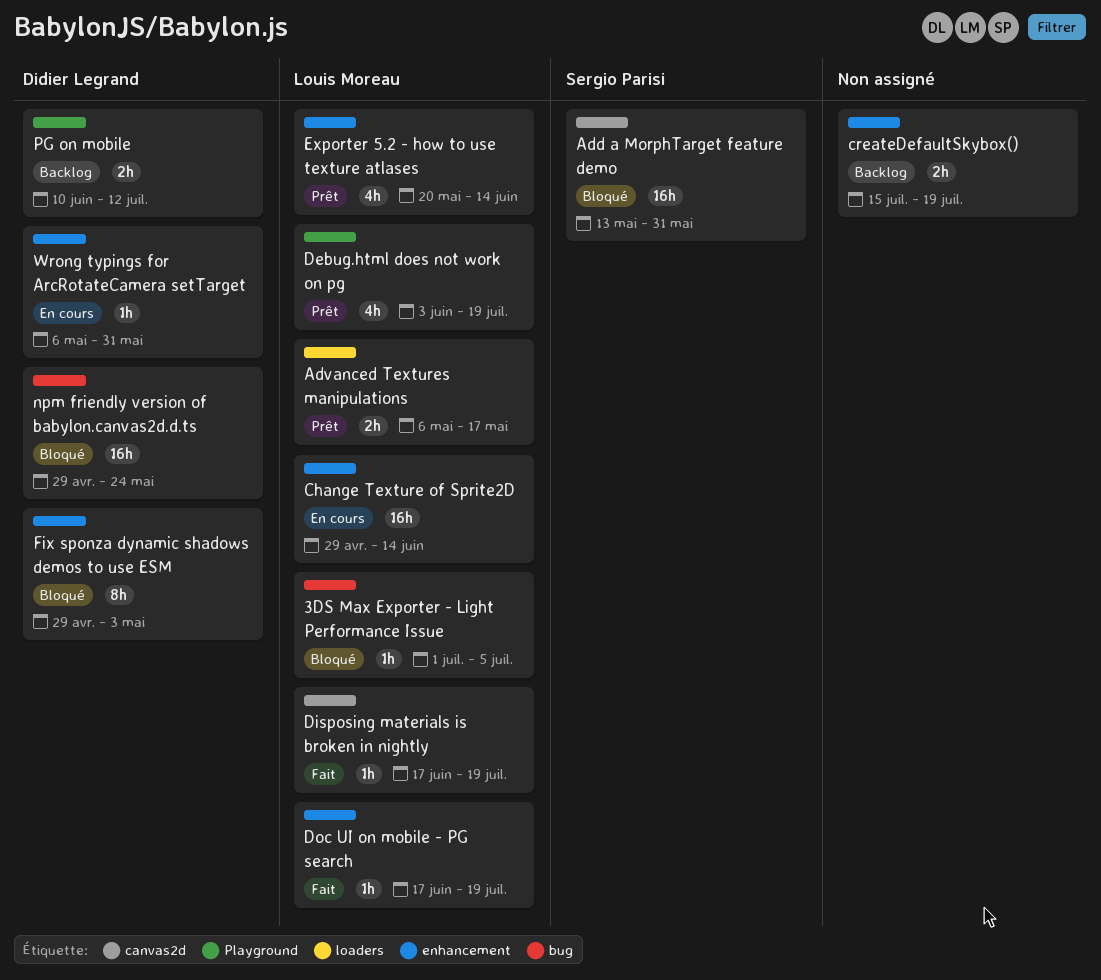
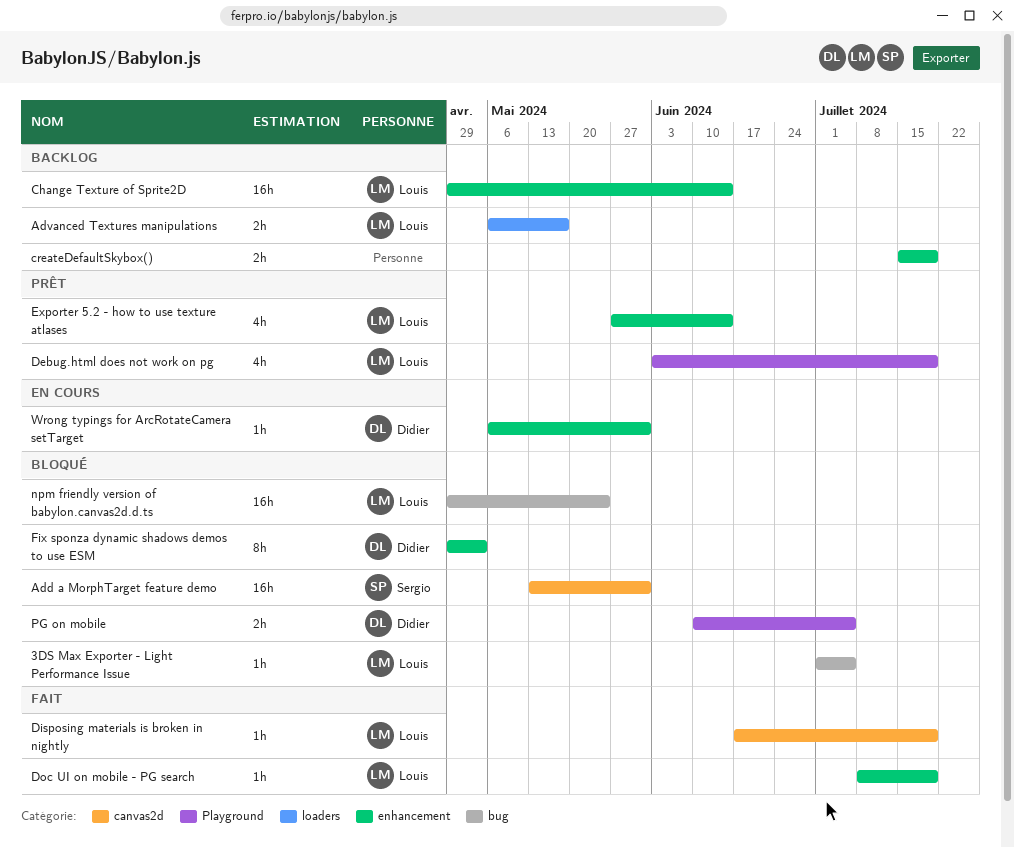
Advanced Textures manipulations, status: Prêt -> Backlog
Change Texture of Sprite2D, status: En cours -> Backlog
Doc UI on mobile - PG search, start: Jun 17 -> Jul 8
Exporter 5.2 - how to use texture atlases, start: May 20 -> May 27
npm friendly version of babylon.canvas2d.d.ts, owner: Didier Legrand -> Louis Moreau
PG on mobile, status: Backlog -> Bloqué
PG on mobile, due: Jul 12 -> Jul 5

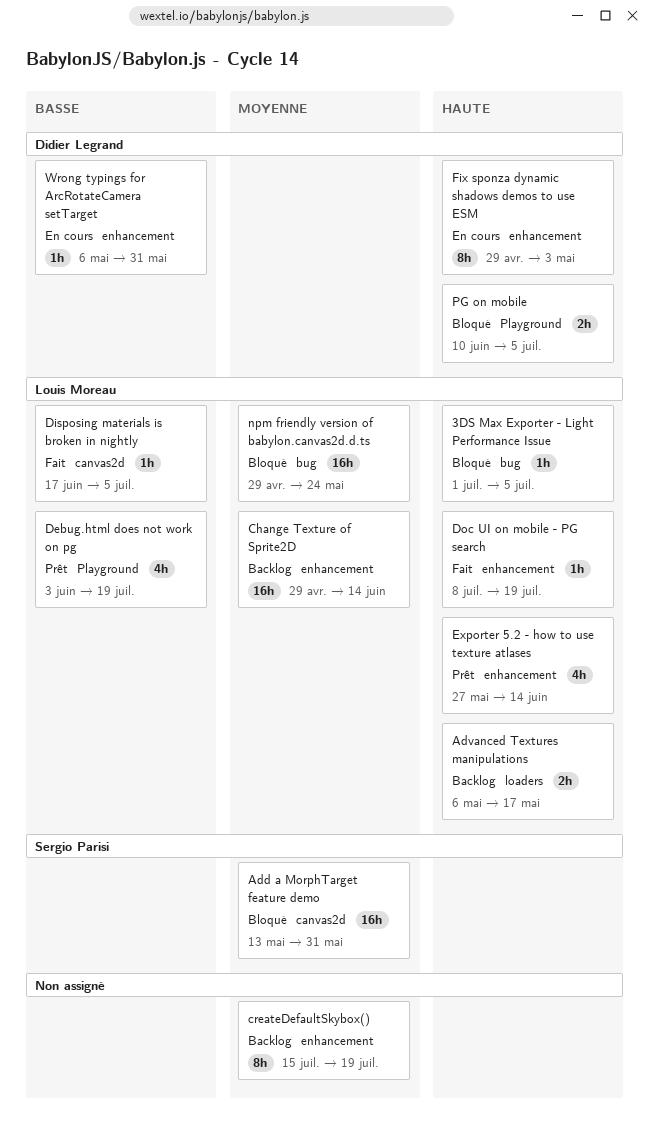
createDefaultSkybox(), estimate: 2h -> 8h
Disposing materials is broken in nightly, due: Jul 19 -> Jul 5
Fix sponza dynamic shadows demos to use ESM, status: Bloqué -> En cours

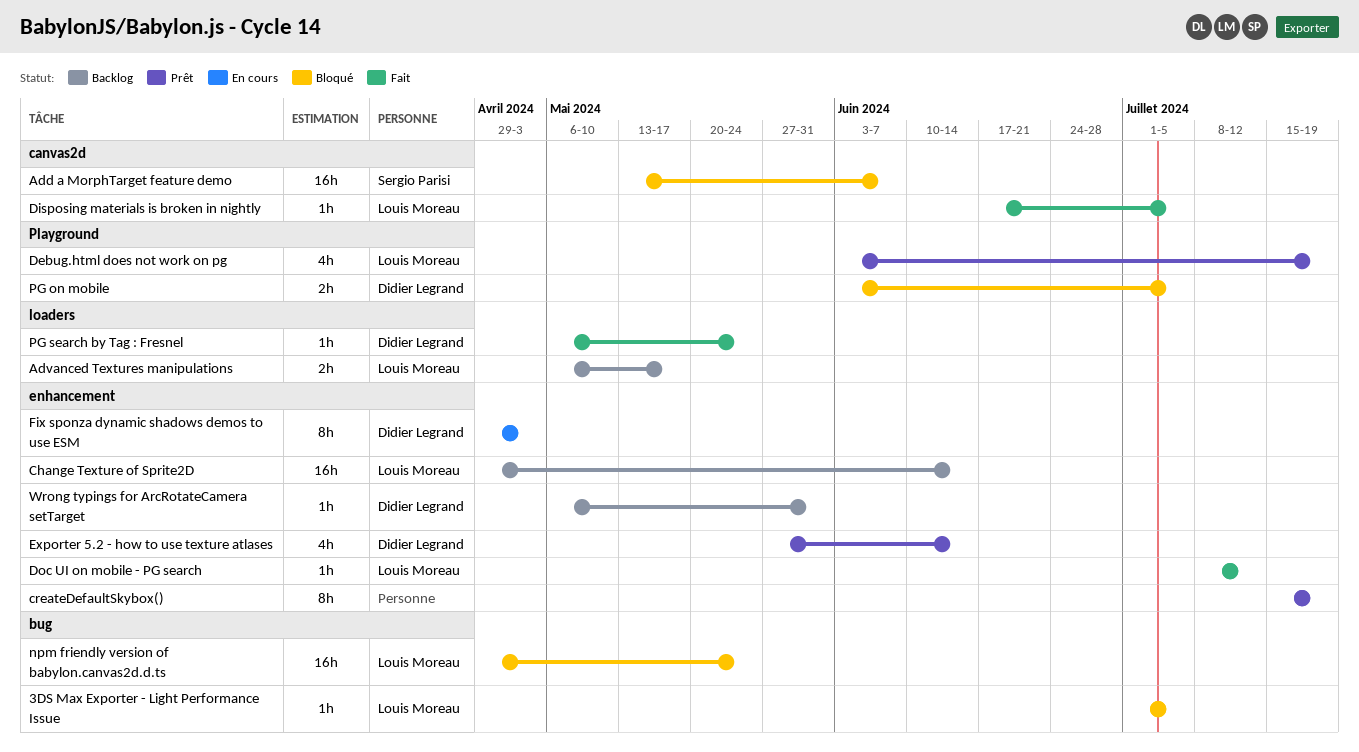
Add a MorphTarget feature demo, due: May 31 -> Jun 7
createDefaultSkybox(), status: Backlog -> Prêt
Doc UI on mobile - PG search, due: Jul 19 -> Jul 12
Exporter 5.2 - how to use texture atlases, owner: Louis Moreau -> Didier Legrand
PG on mobile, start: Jun 10 -> Jun 3
PG search by Tag : Fresnel: none -> present
Wrong typings for ArcRotateCamera setTarget, status: En cours -> Backlog

